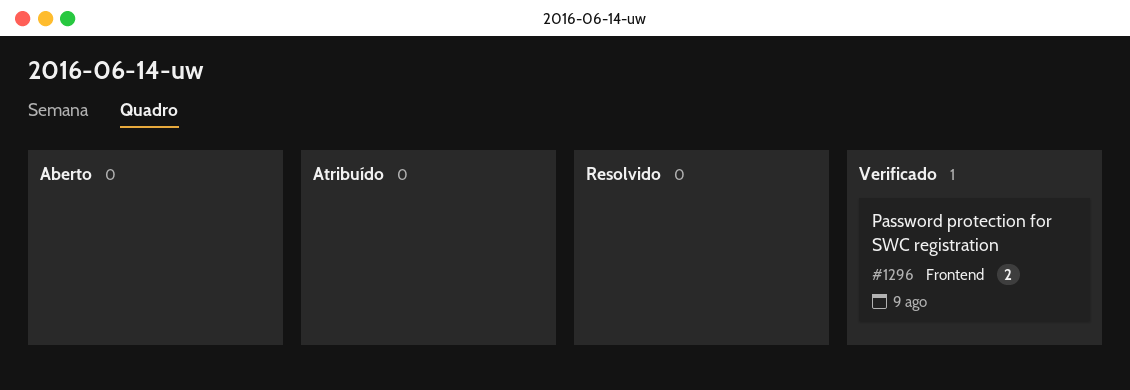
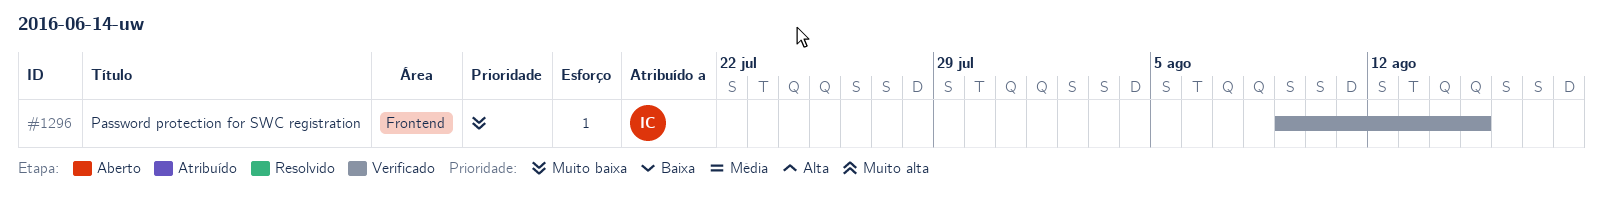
#1296, estimate: 2 -> 1
#1296, due: Aug 9 -> Aug 15

